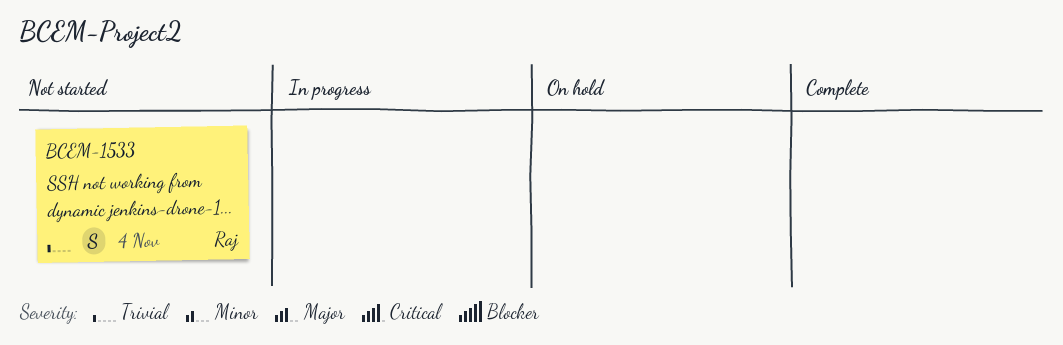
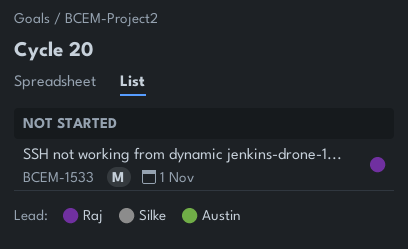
BCEM-1533, estimate: S -> M
BCEM-1533, due: Nov 4 -> Nov 1

